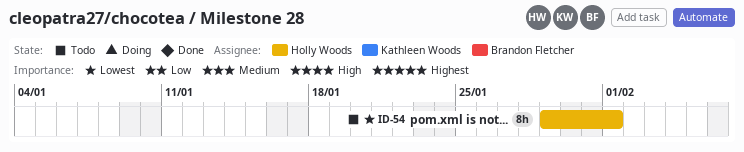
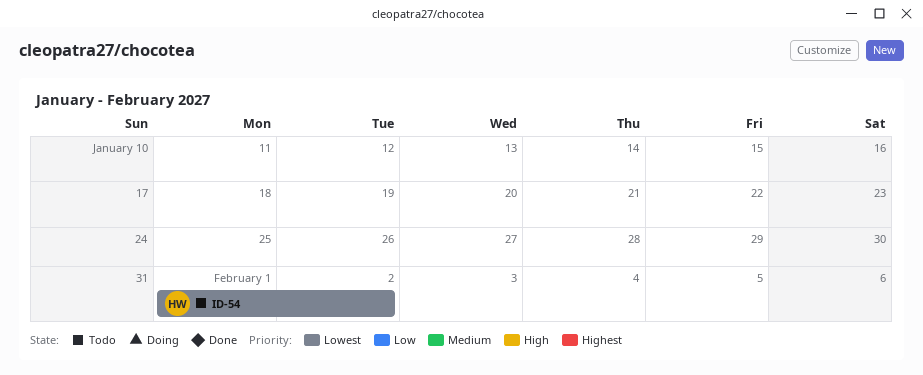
ID-54, start: Jan 29 -> Feb 1
ID-54, due: Feb 1 -> Feb 2

